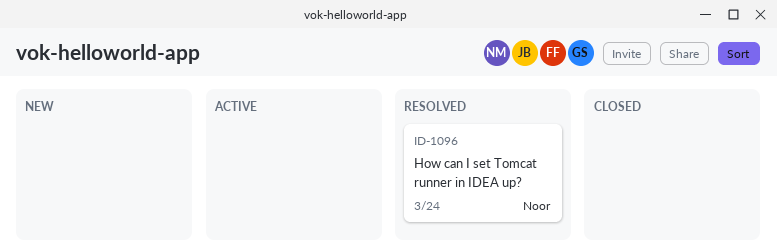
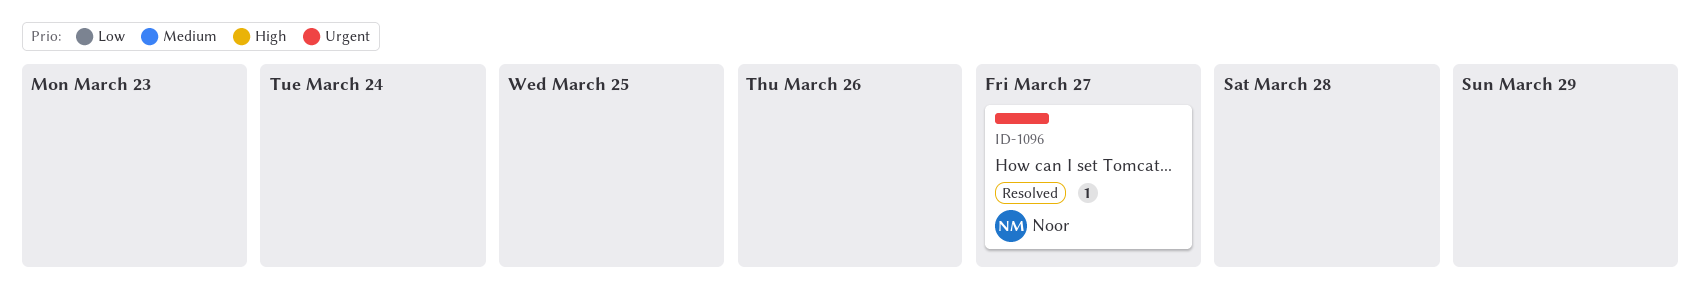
ID-1096, due: Mar 24 -> Mar 27

